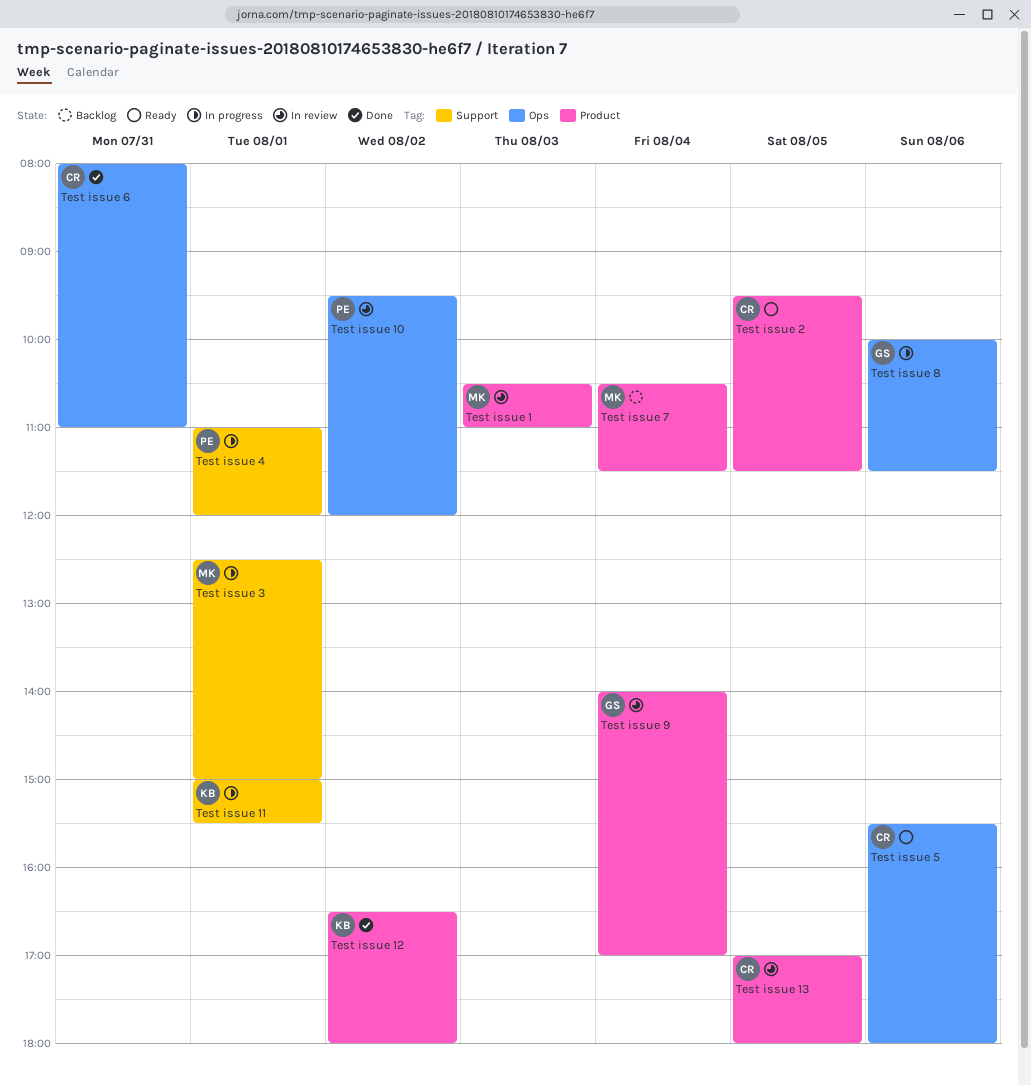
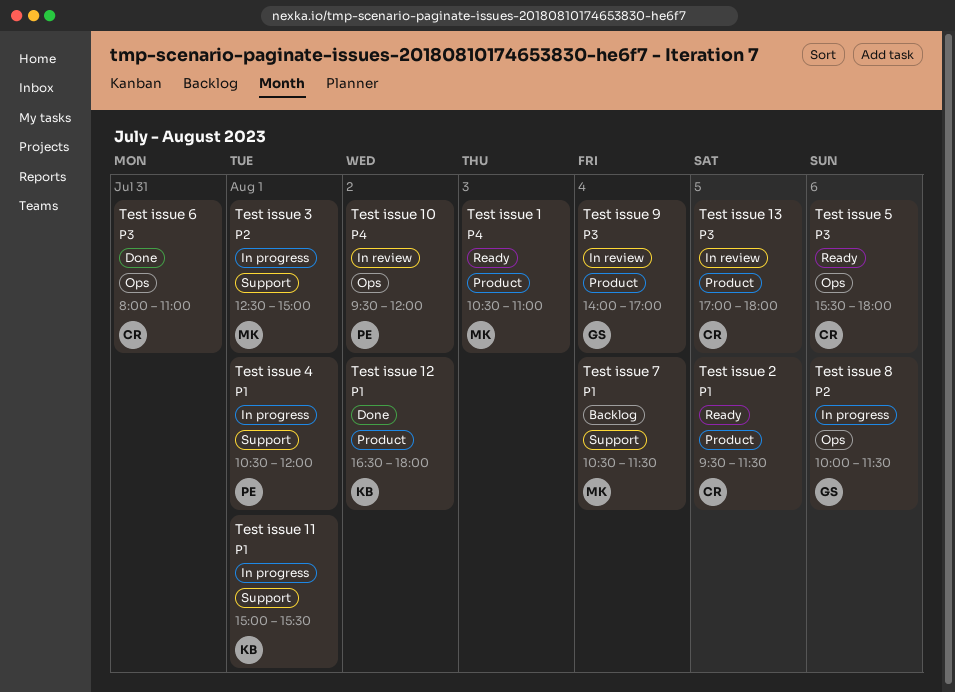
Test issue 1, status: In review -> Ready
Test issue 4, begins: 11:00 -> 10:30
Test issue 7, label: Product -> Support

